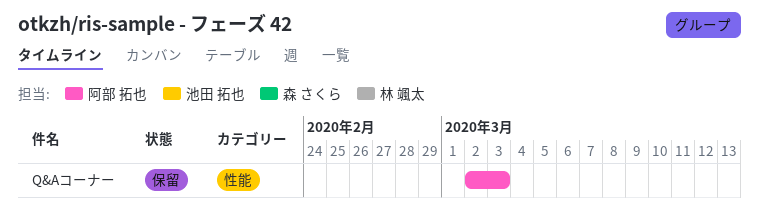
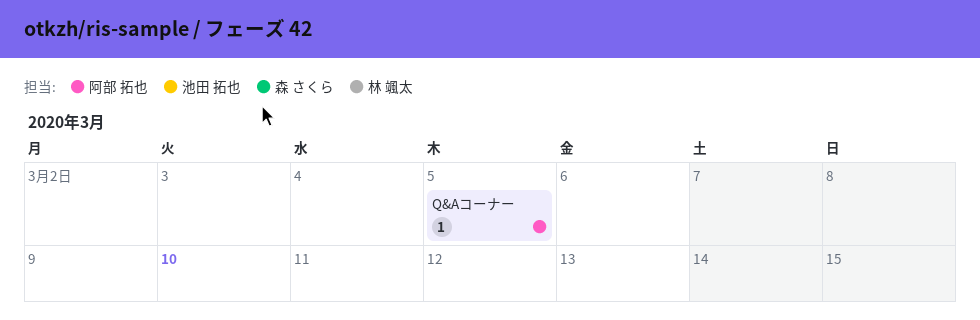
Q&Aコーナー, due: Mar 3 -> Mar 5

